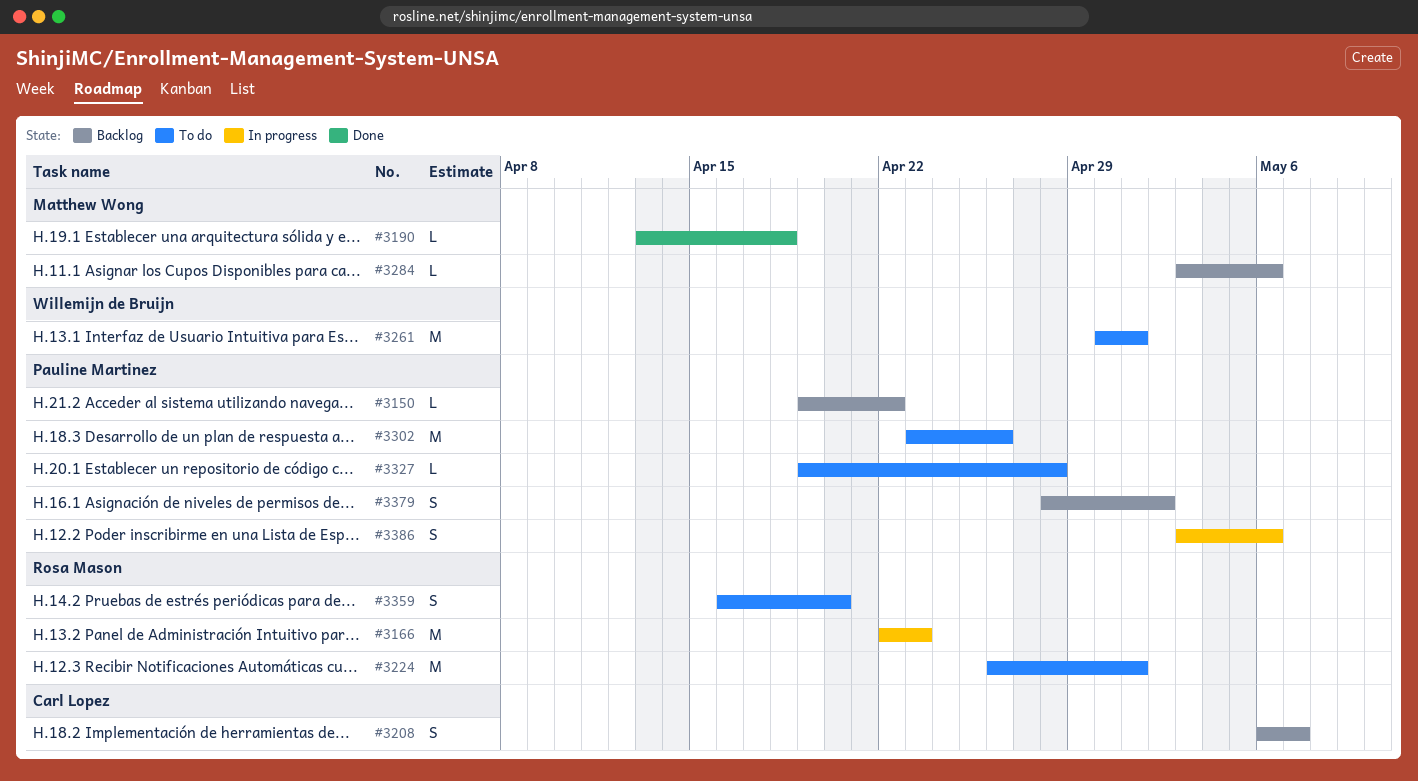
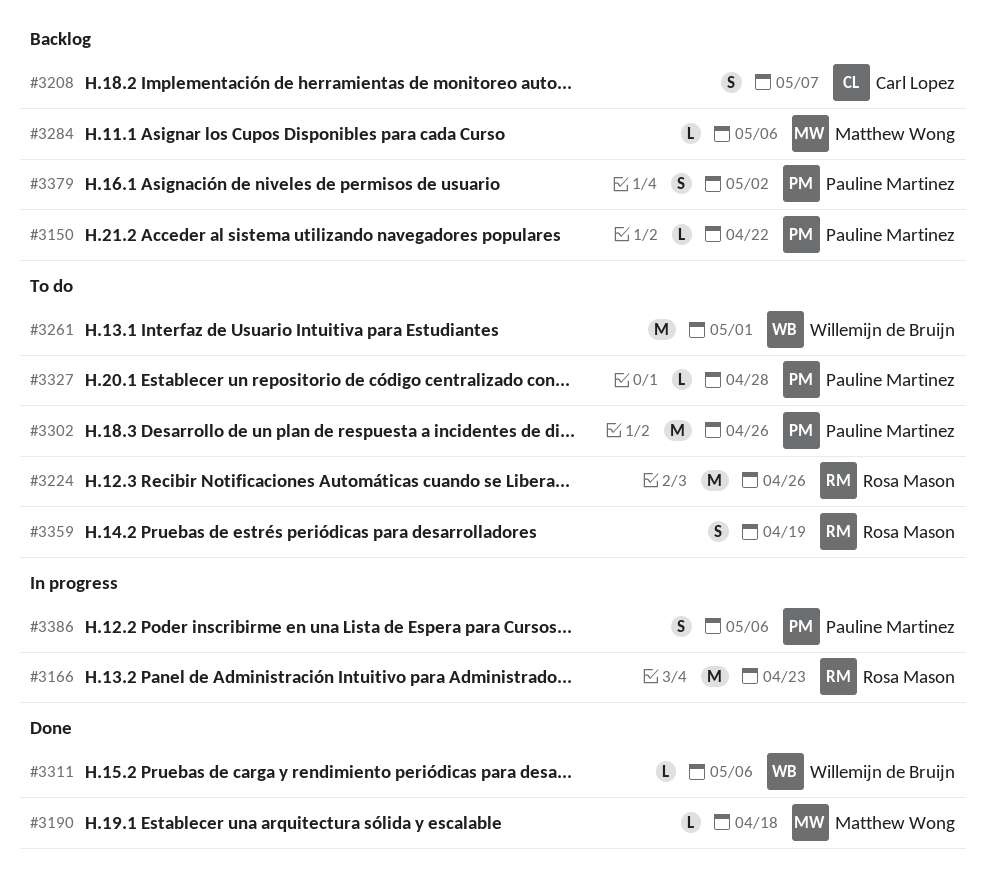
#3224, due: May 1 -> Apr 26
#3311: none -> present
#3359, due: Apr 20 -> Apr 19

